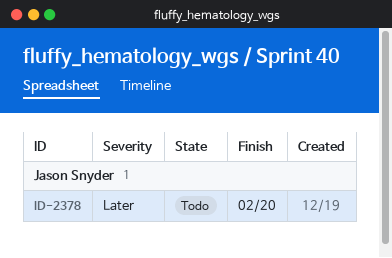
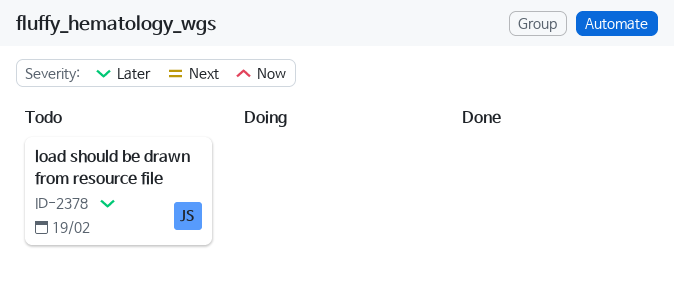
ID-2378, due: Feb 20 -> Feb 19

